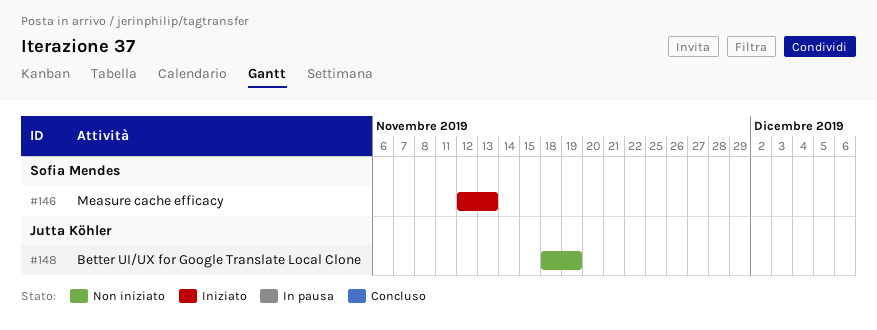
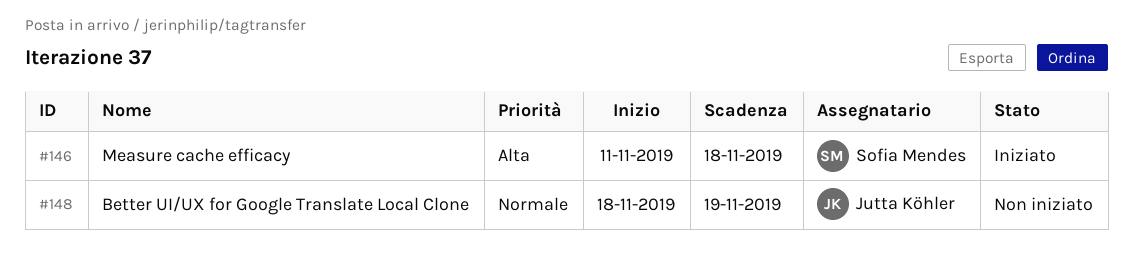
#146, start: Nov 12 -> Nov 11
#146, due: Nov 13 -> Nov 18

